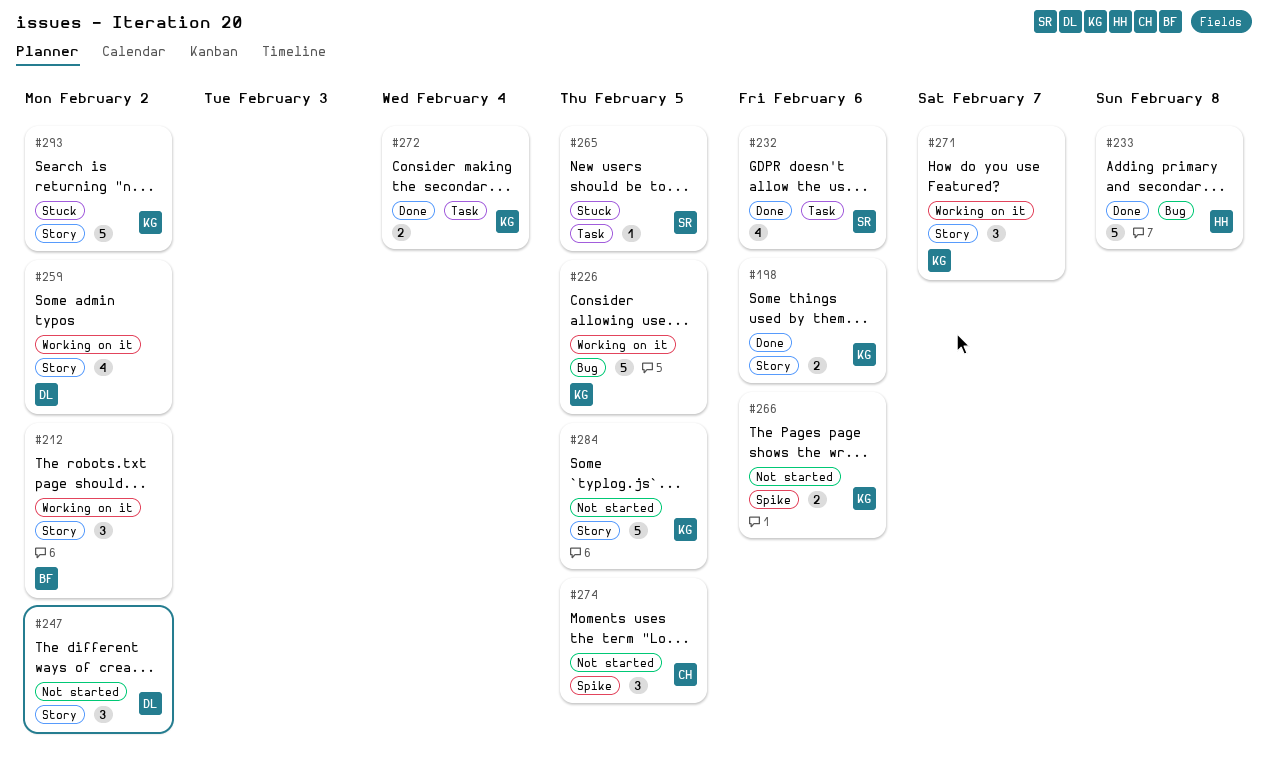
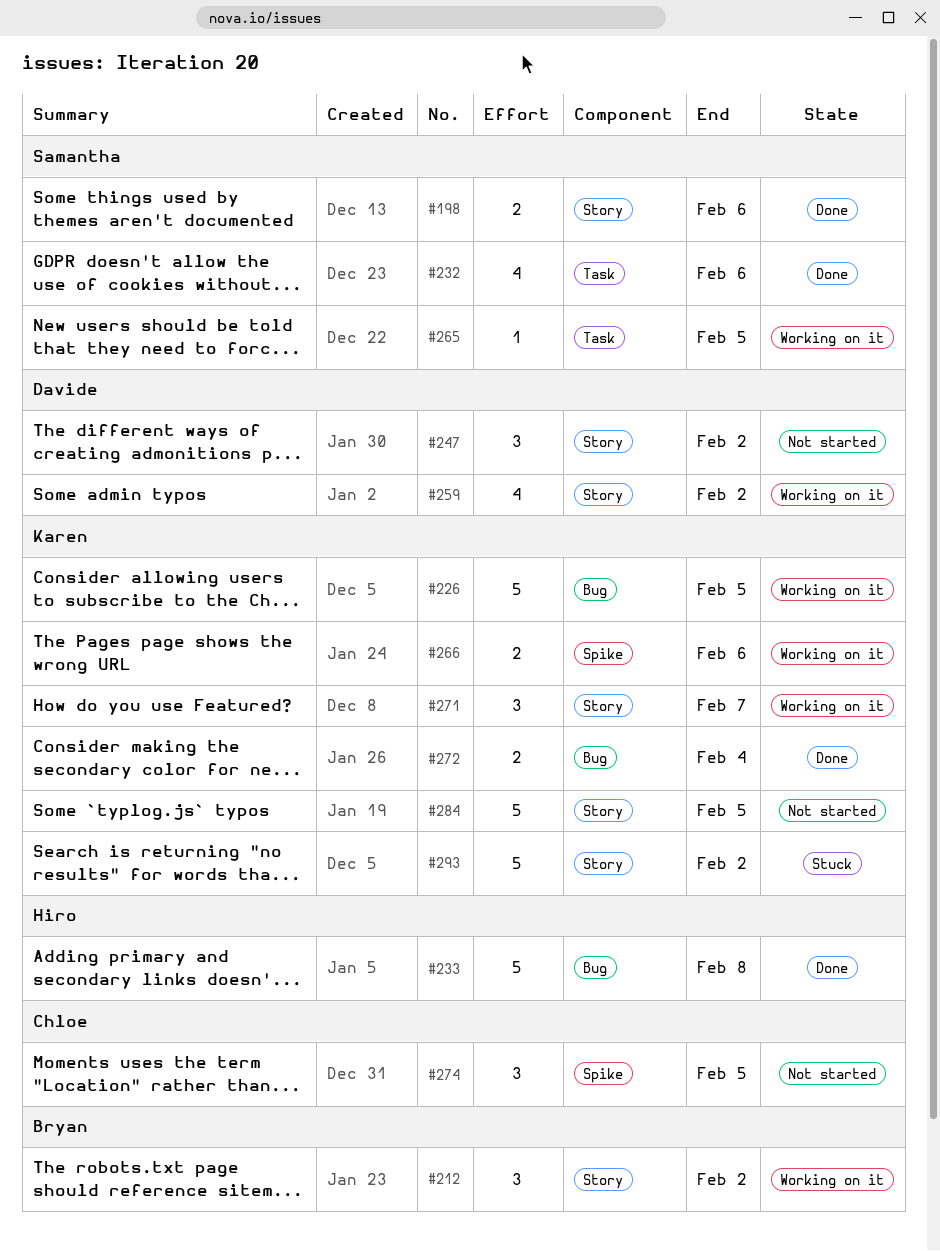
#198, owner: Karen -> Samantha
#265, status: Stuck -> Working on it
#266, status: Not started -> Working on it
#272, label: Task -> Bug

